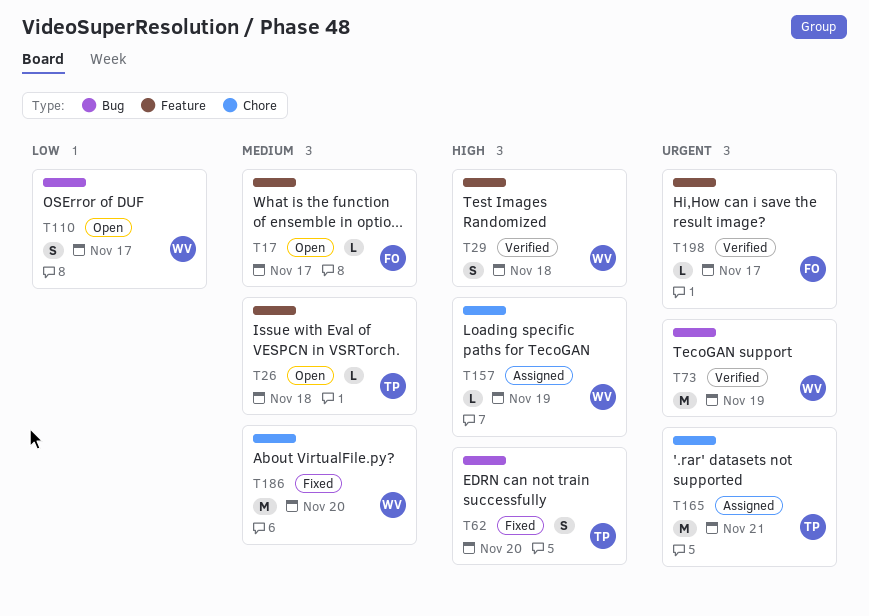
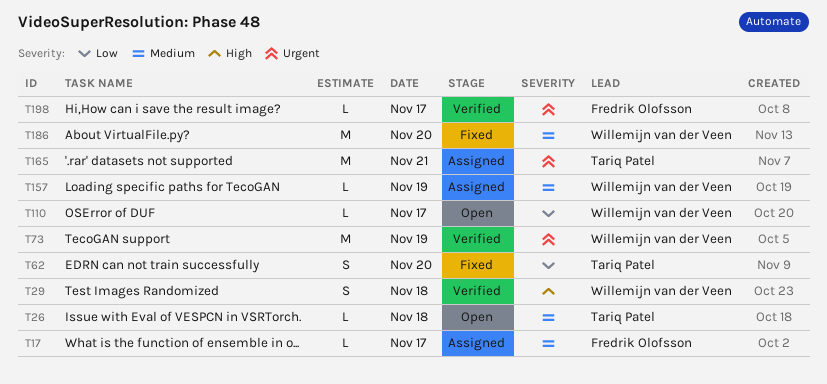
T17, status: Open -> Assigned
T62, priority: High -> Low
T110, estimate: S -> L
T157, priority: High -> Medium

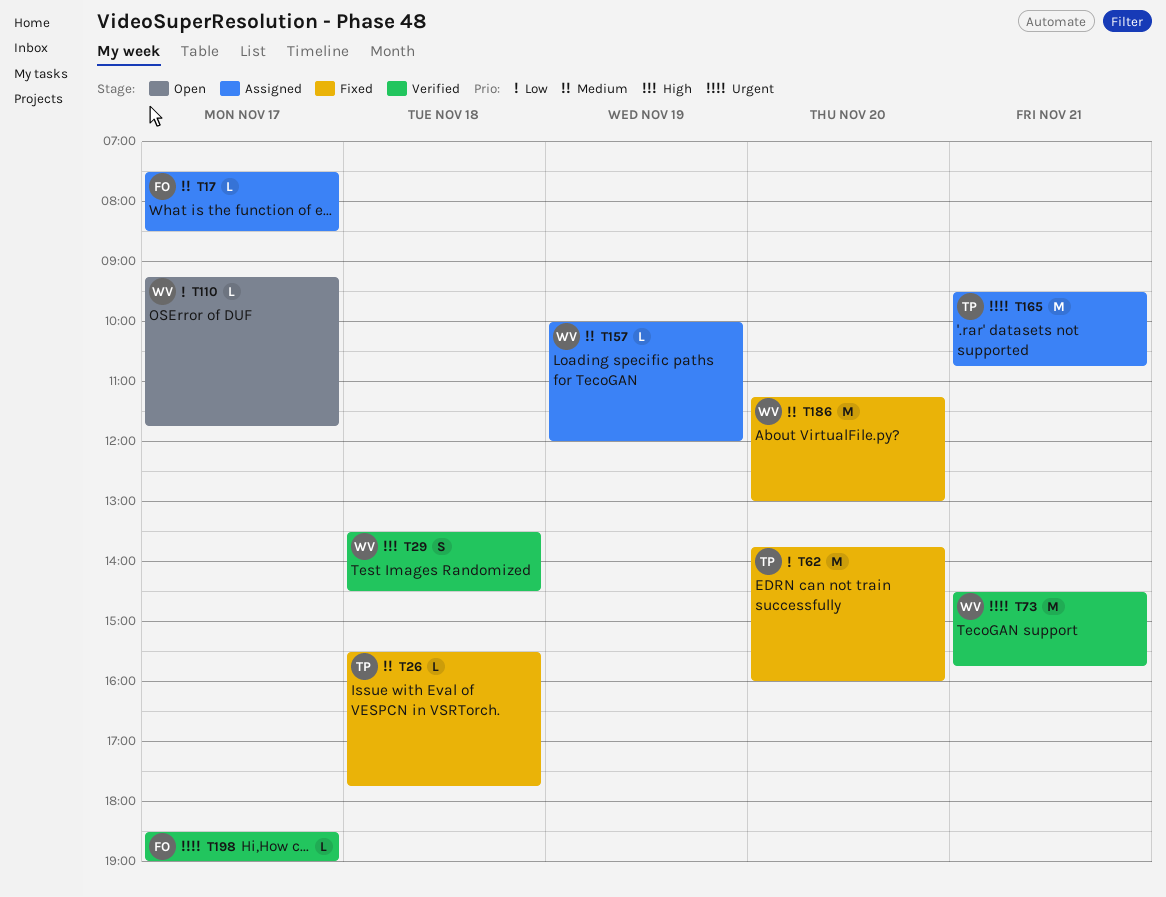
T26, status: Open -> Fixed
T62, estimate: S -> M
T73, day: Nov 19 -> Nov 21

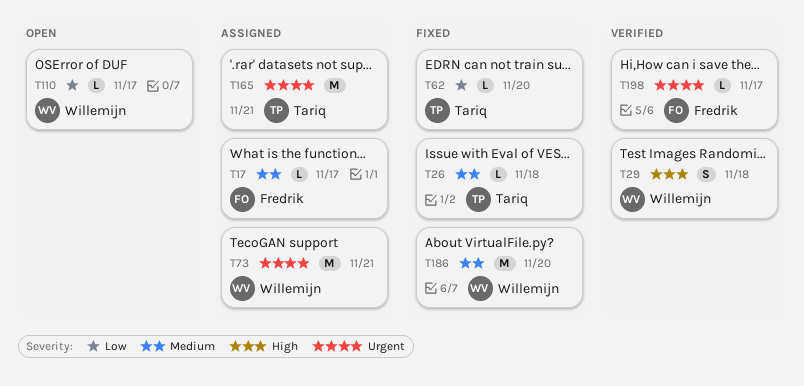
T62, estimate: M -> L
T73, status: Verified -> Assigned
T157: present -> none

